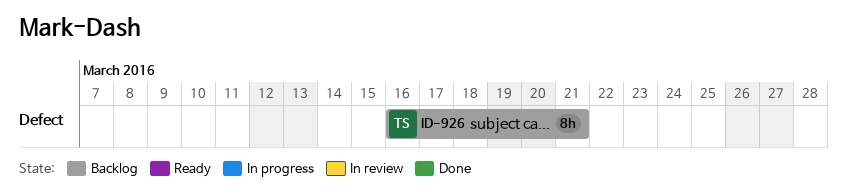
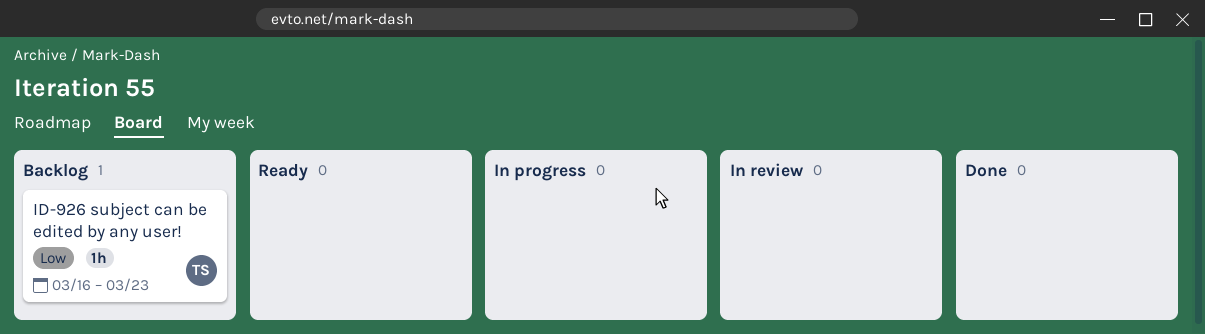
ID-926, estimate: 8h -> 1h
ID-926, due: Mar 21 -> Mar 23

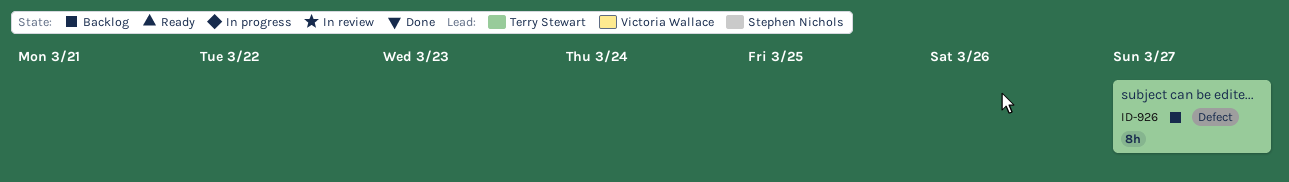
ID-926, estimate: 1h -> 8h
ID-926, due: Mar 23 -> Mar 27

